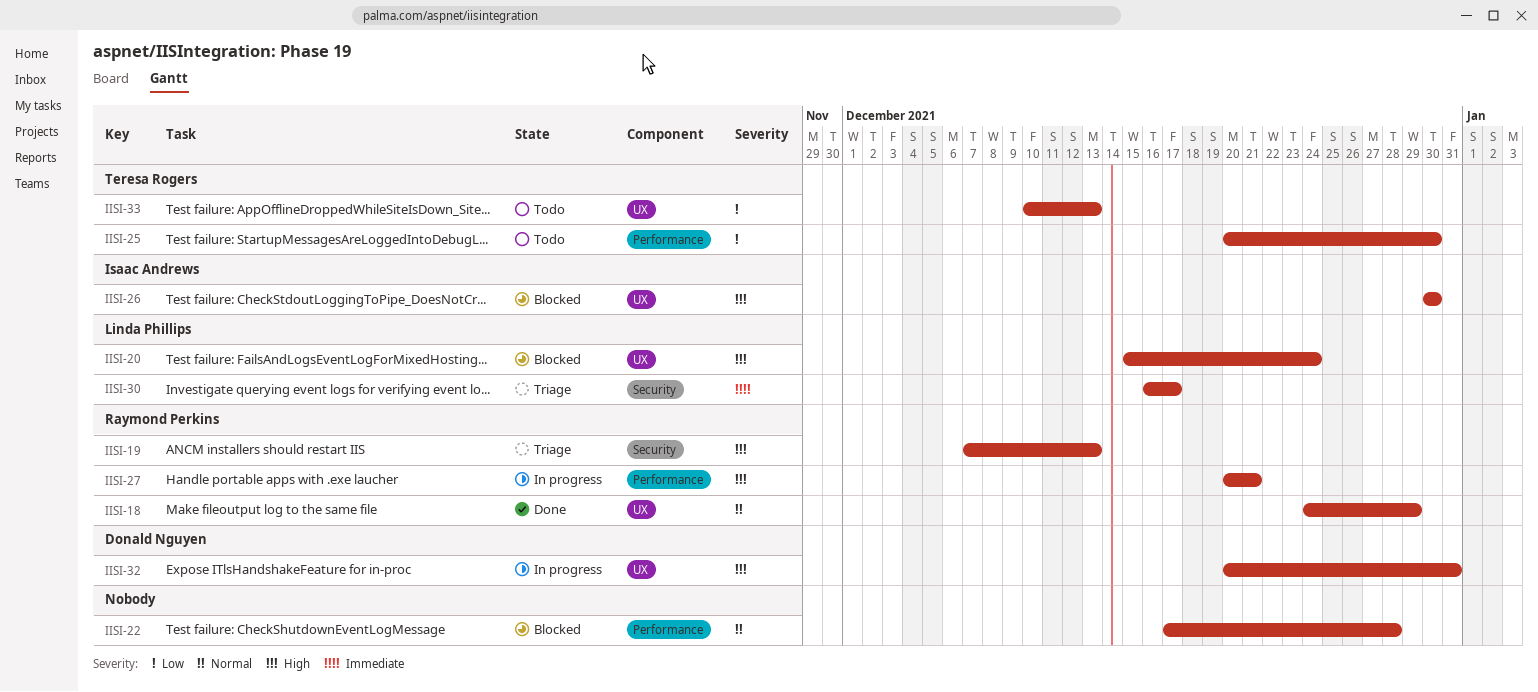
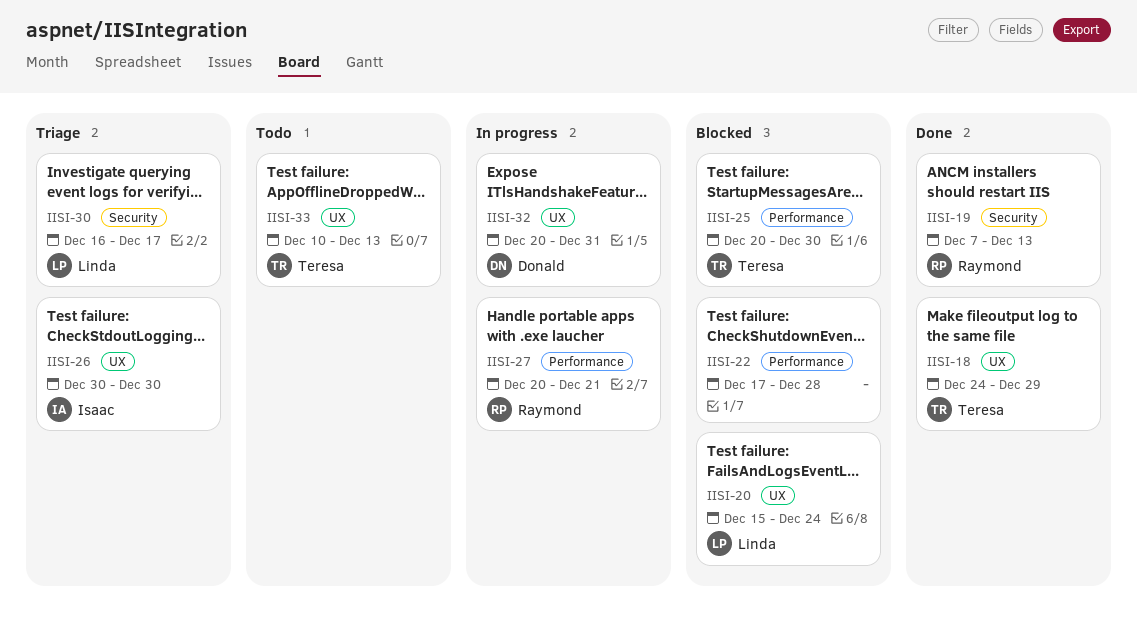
IISI-18, owner: Raymond Perkins -> Teresa Rogers
IISI-19, status: Triage -> Done
IISI-25, status: Todo -> Blocked
IISI-26, status: Blocked -> Triage

